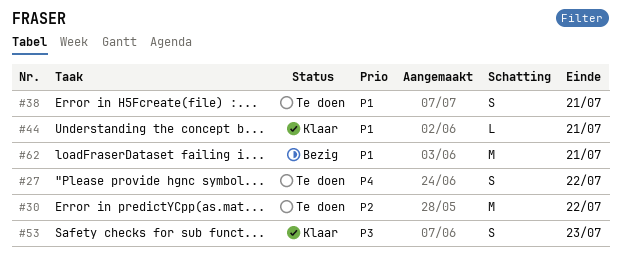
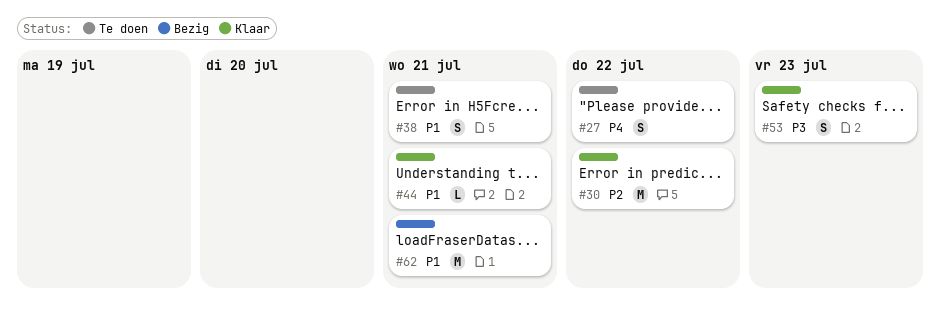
#30, status: Te doen -> Klaar

